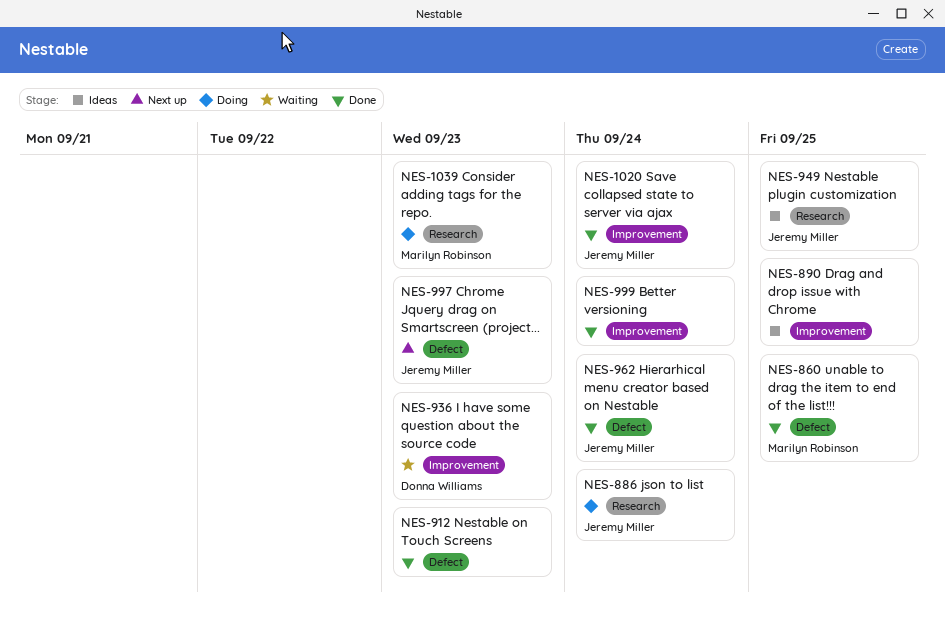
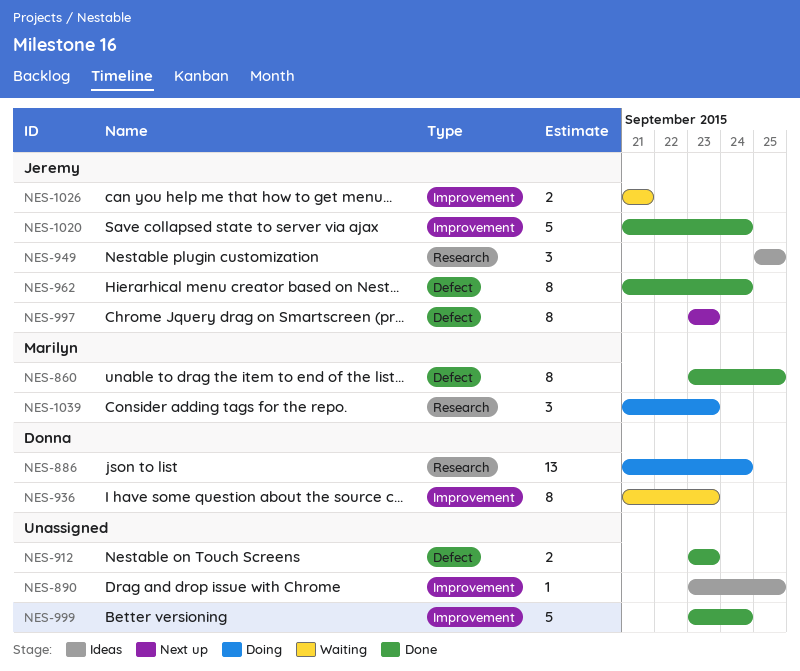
NES-886, owner: Jeremy Miller -> Donna Williams
NES-1026: none -> present

